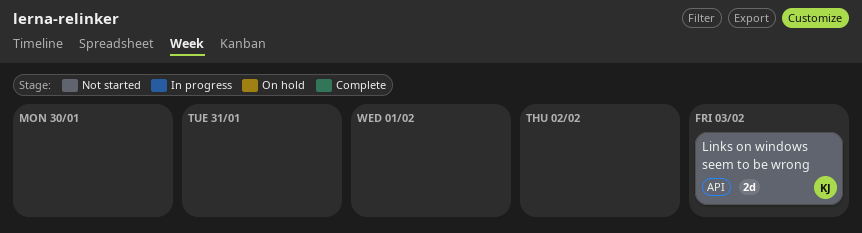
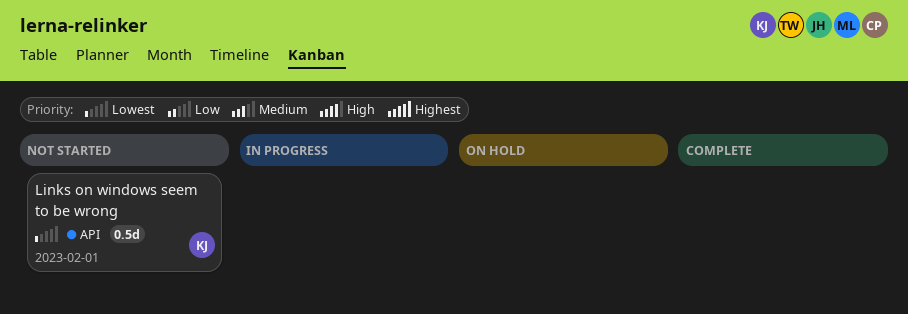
Links on windows seem to be wrong, estimate: 2d -> 0.5d
Links on windows seem to be wrong, due: Feb 3 -> Feb 1

